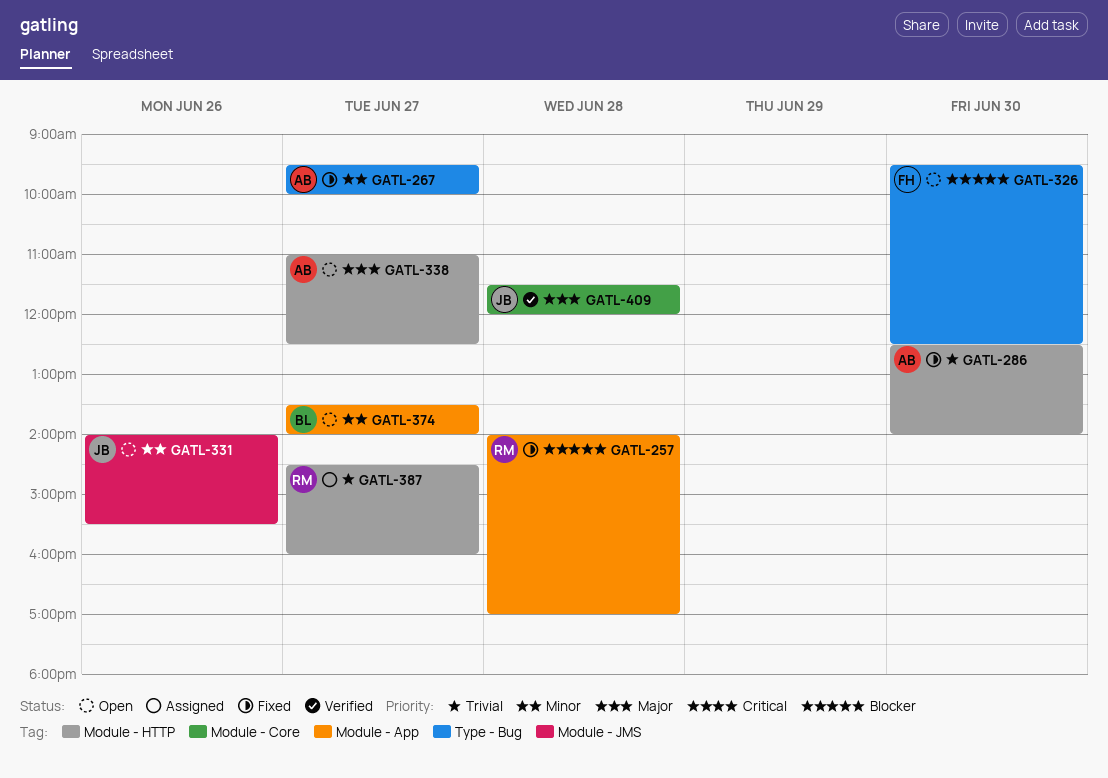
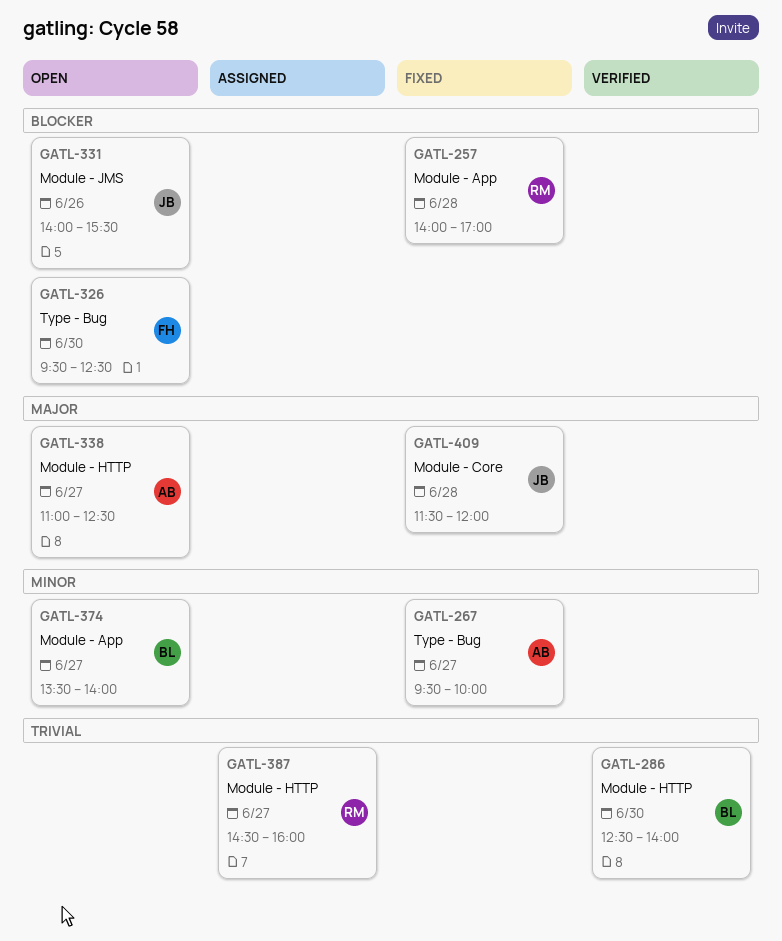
GATL-286, status: Fixed -> Verified
GATL-286, owner: AB -> BL
GATL-331, priority: Minor -> Blocker
GATL-409, status: Verified -> Fixed

